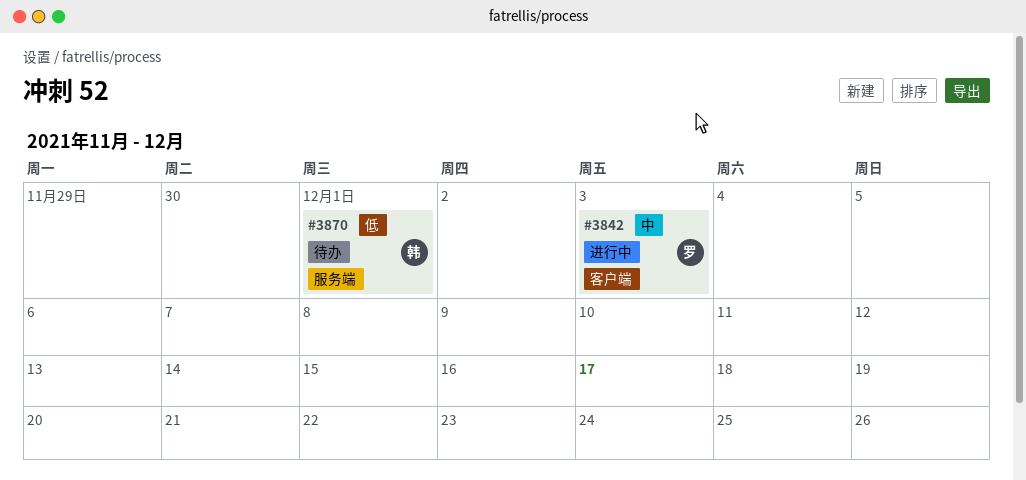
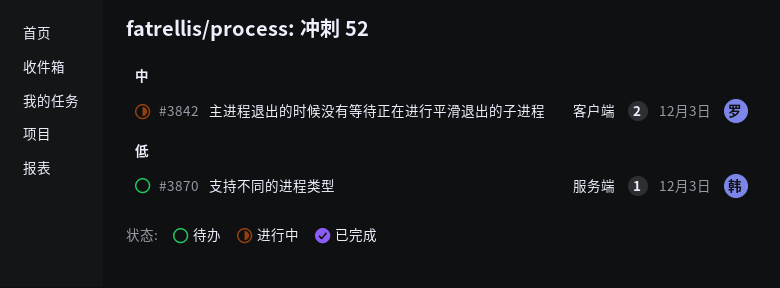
#3870, due: Dec 1 -> Dec 3

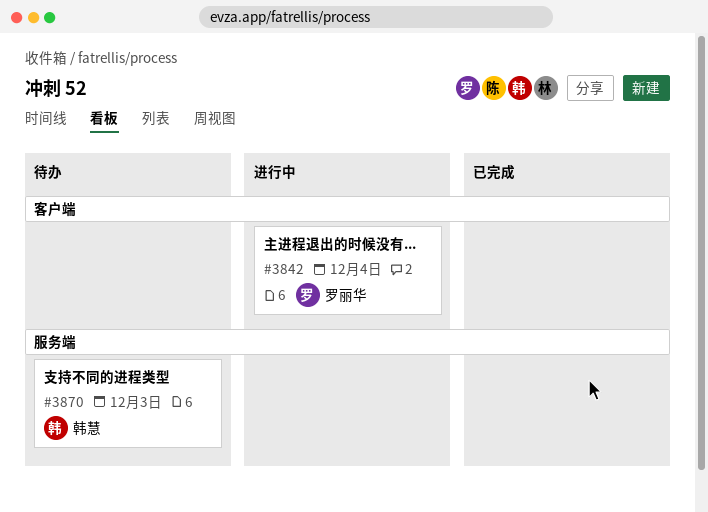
#3842, due: Dec 3 -> Dec 4

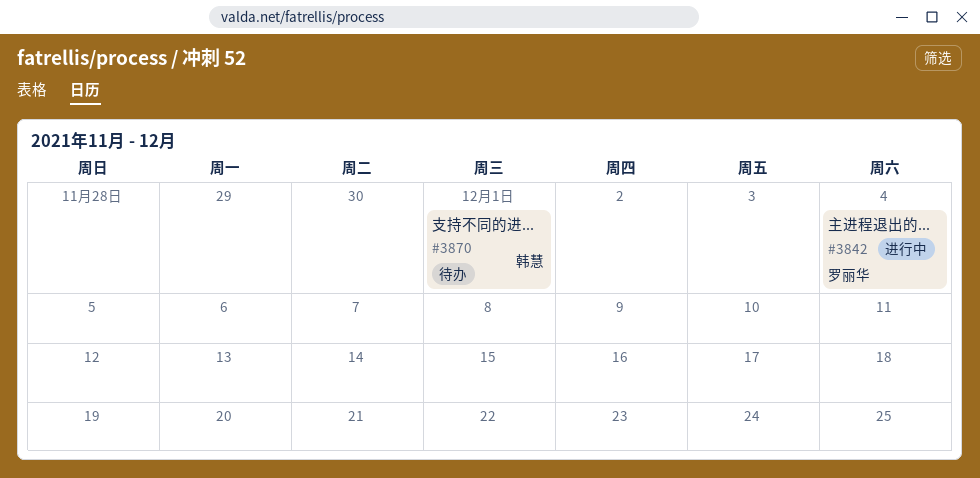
#3870, due: Dec 3 -> Dec 1

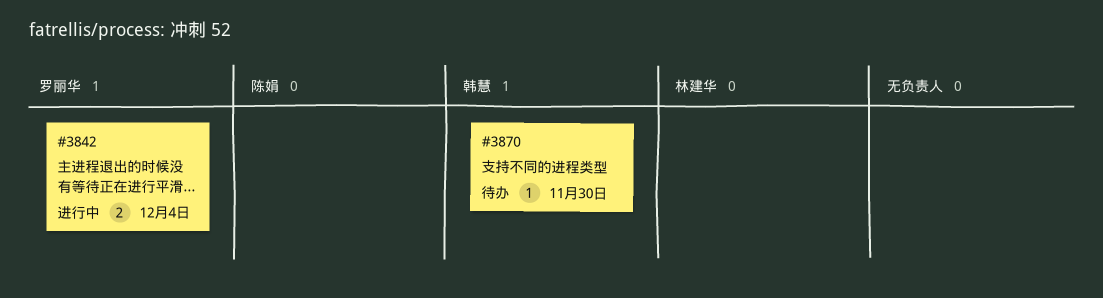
#3870, due: Dec 1 -> Nov 30

